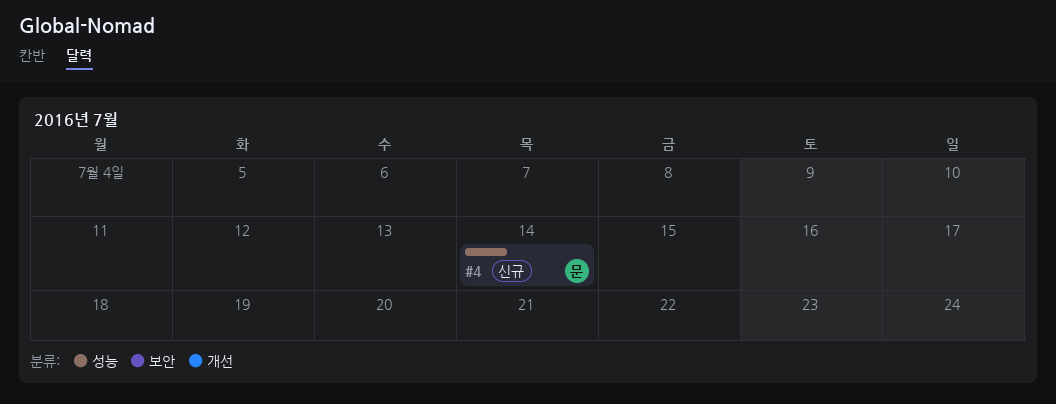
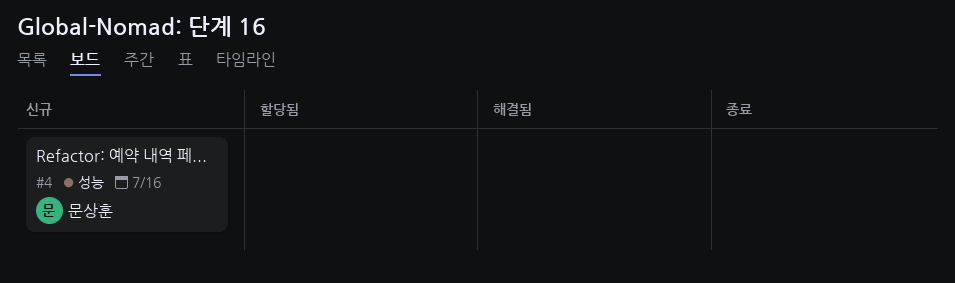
#4, due: Jul 14 -> Jul 16

